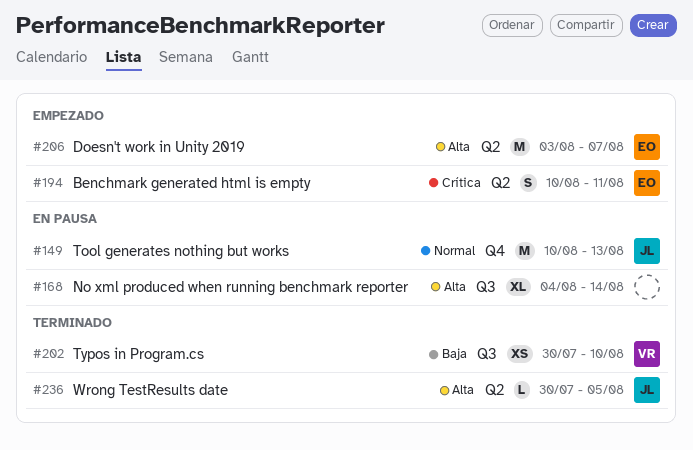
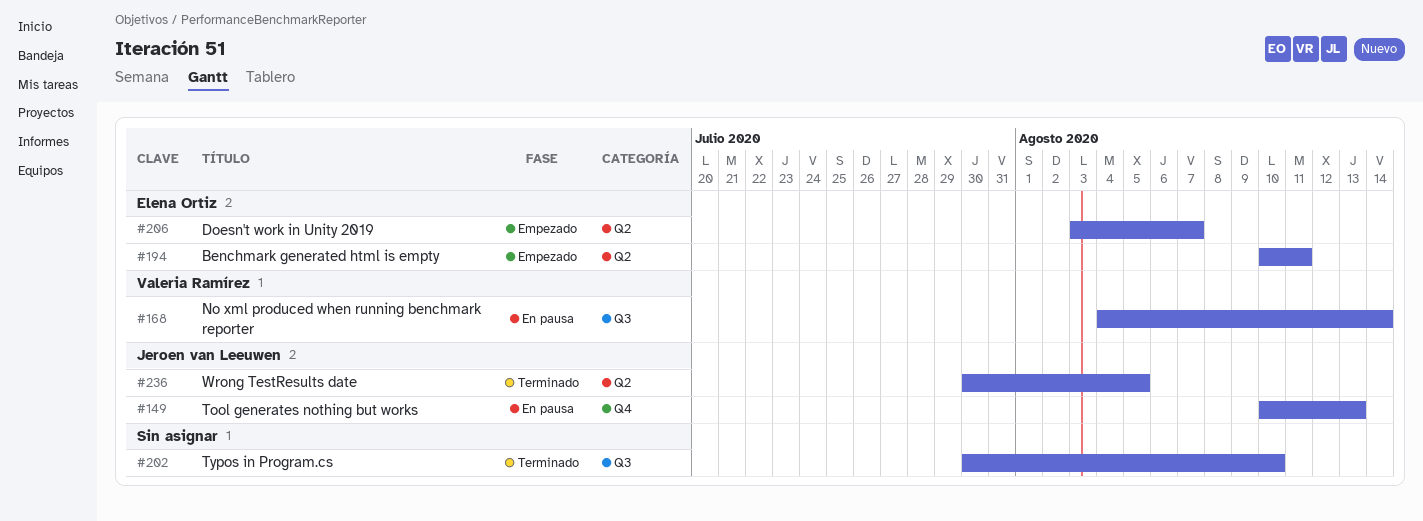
#168, owner: none -> Valeria Ramírez
#202, owner: Valeria Ramírez -> none

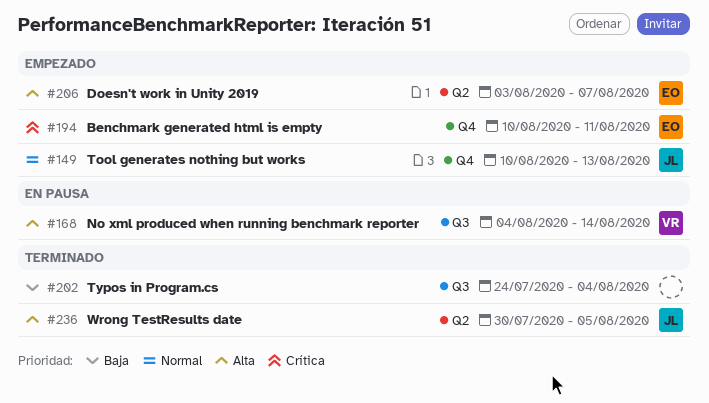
#149, status: En pausa -> Empezado
#194, label: Q2 -> Q4
#202, start: Jul 30 -> Jul 24
#202, due: Aug 10 -> Aug 4

